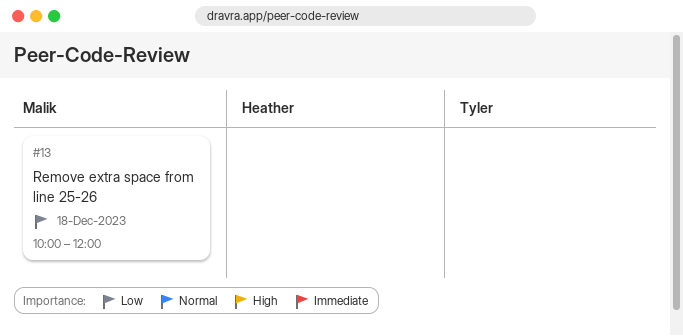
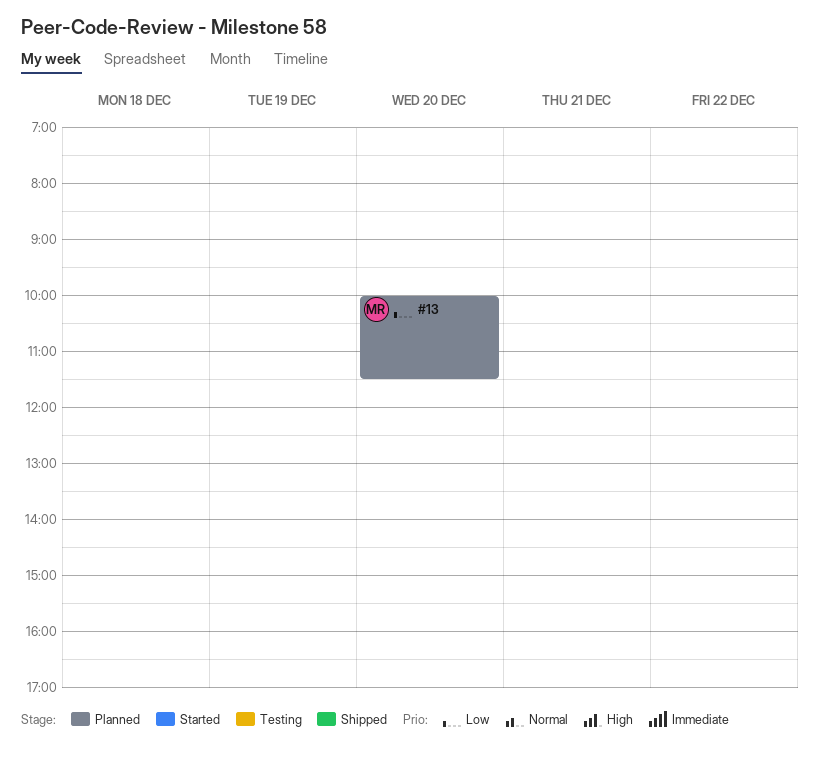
#13, day: Dec 18 -> Dec 20
#13, ends: 12:00 -> 11:30

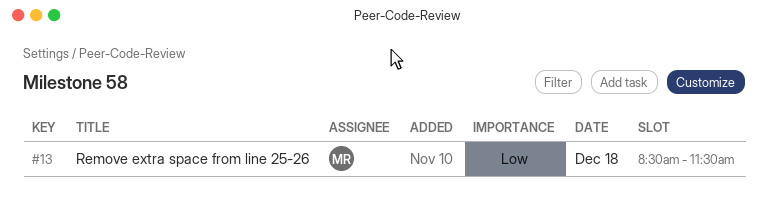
#13, day: Dec 20 -> Dec 18
#13, begins: 10:00 -> 08:30

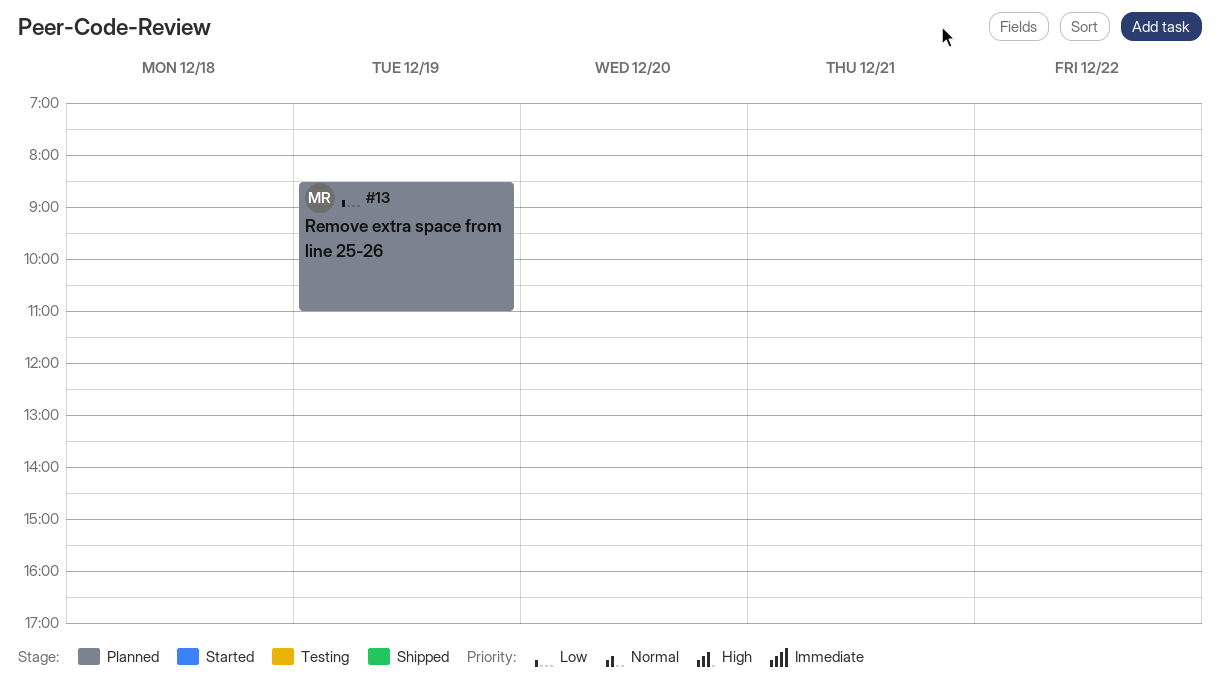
#13, day: Dec 18 -> Dec 19
#13, ends: 11:30 -> 11:00

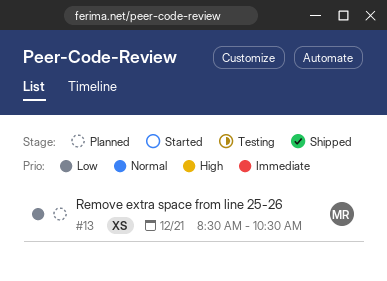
#13, day: Dec 19 -> Dec 21
#13, ends: 11:00 -> 10:30

